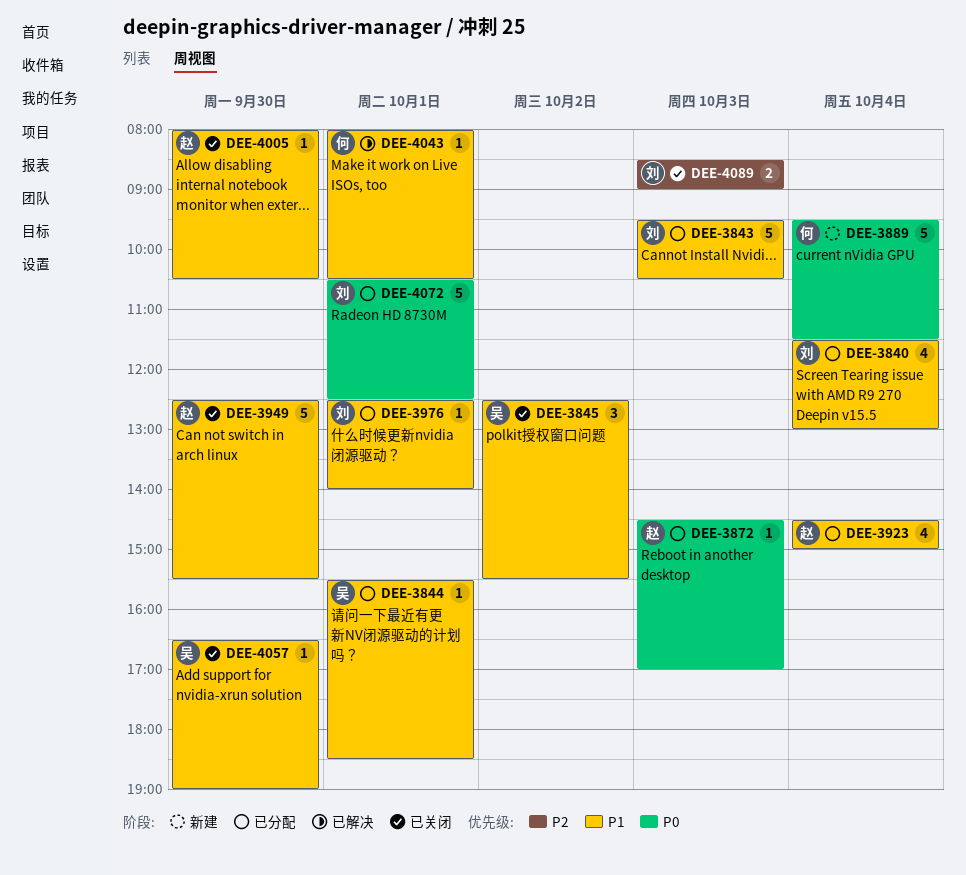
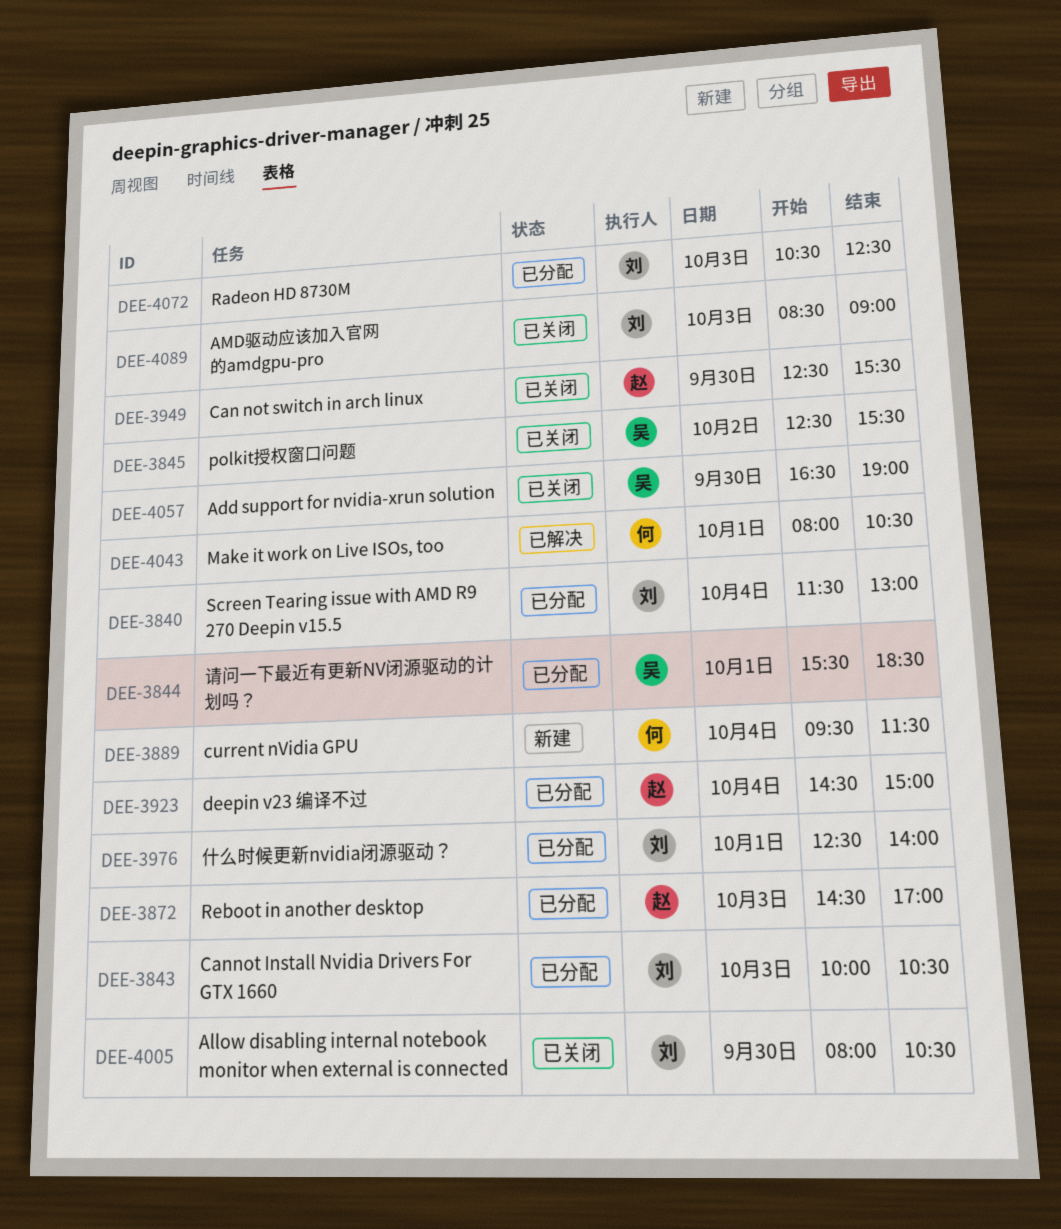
DEE-3843, begins: 09:30 -> 10:00
DEE-4005, owner: 赵 -> 刘
DEE-4072, day: Oct 1 -> Oct 3

